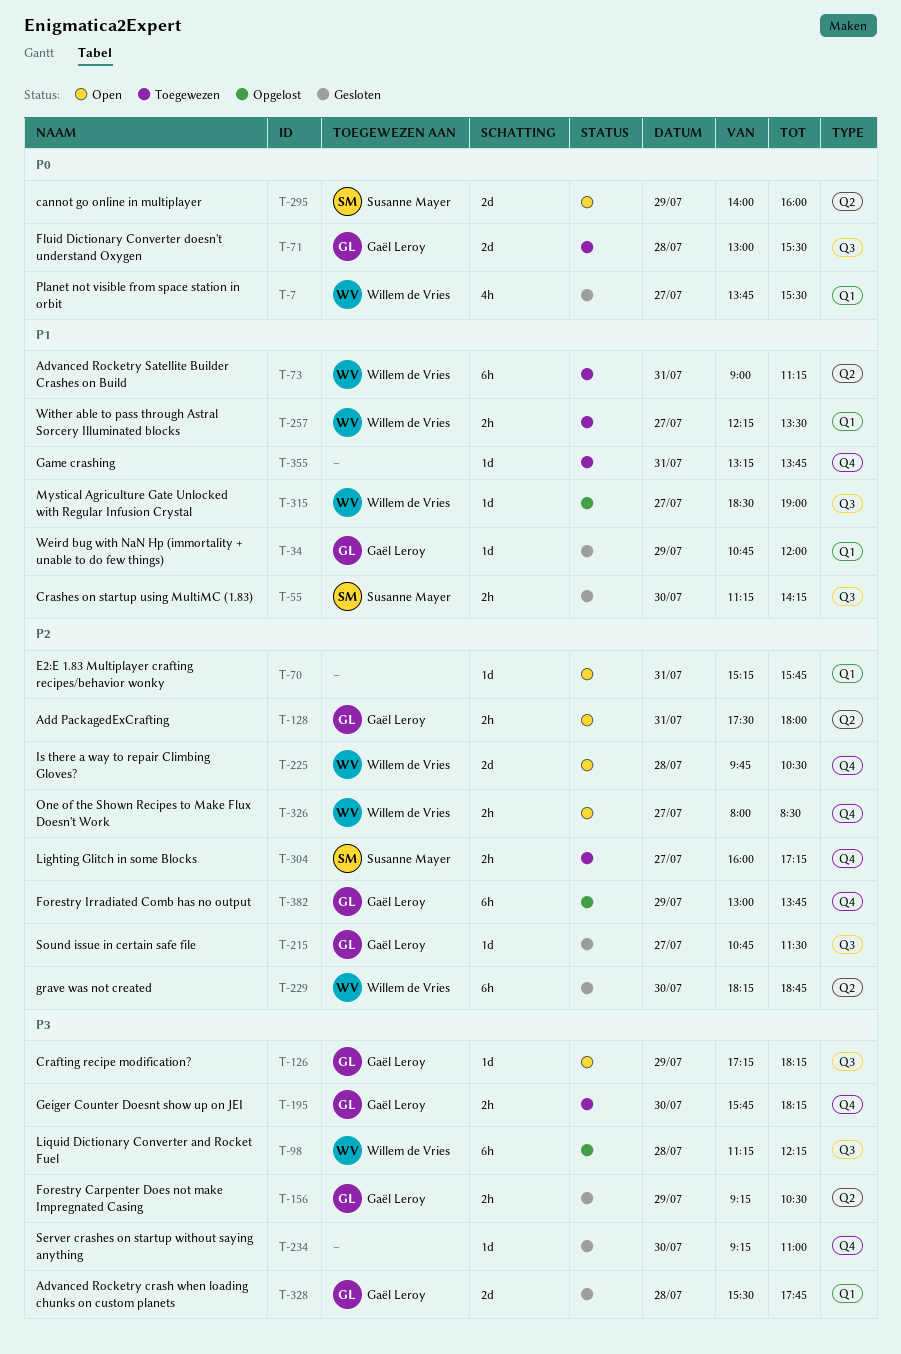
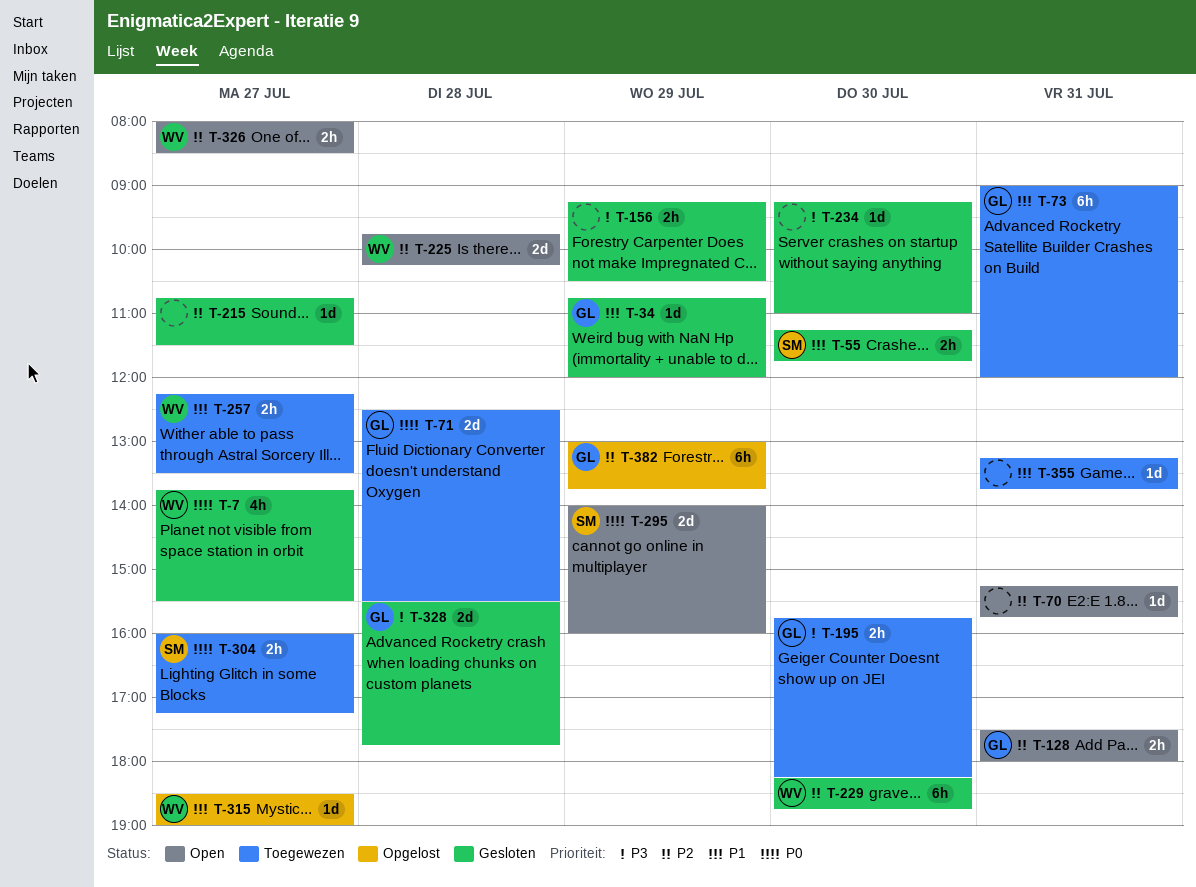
T-55, ends: 14:15 -> 11:45
T-71, begins: 13:00 -> 12:30
T-73, owner: Willem de Vries -> Gaël Leroy
T-73, ends: 11:15 -> 12:00
T-98: present -> none
T-126: present -> none
T-156, owner: Gaël Leroy -> none
T-215, owner: Gaël Leroy -> none
T-225, ends: 10:30 -> 10:15
T-304, priority: P2 -> P0

